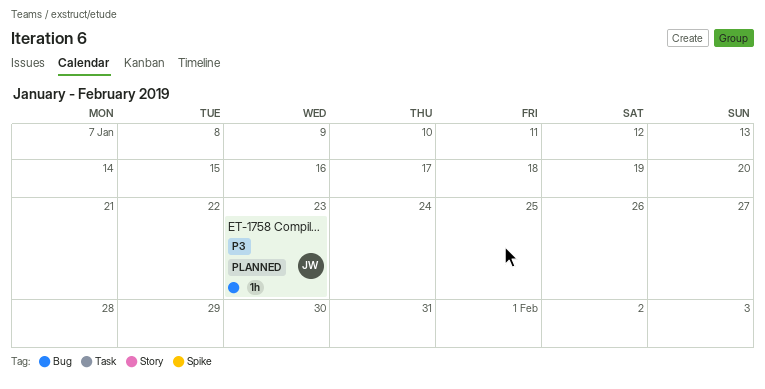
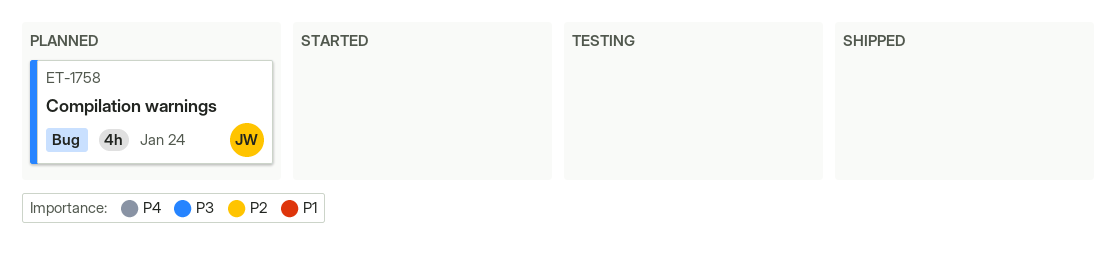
ET-1758, estimate: 1h -> 4h
ET-1758, due: Jan 23 -> Jan 24

